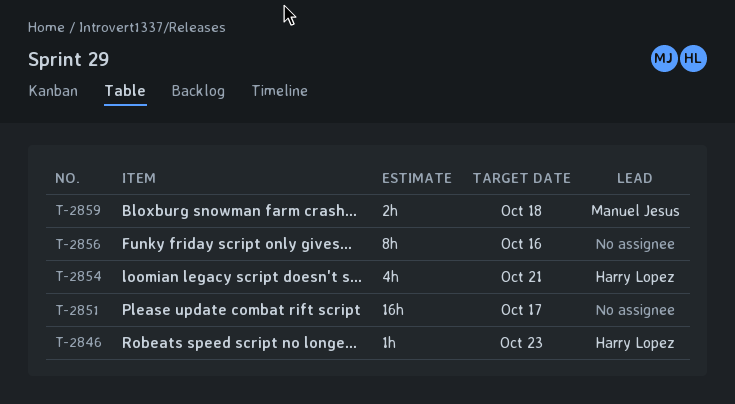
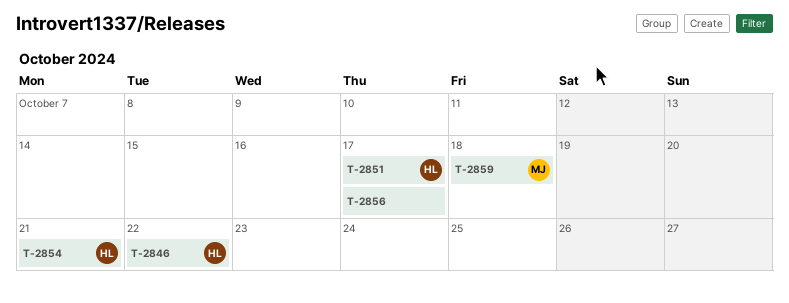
T-2846, due: Oct 23 -> Oct 22
T-2851, owner: none -> Harry Lopez
T-2856, due: Oct 16 -> Oct 17

